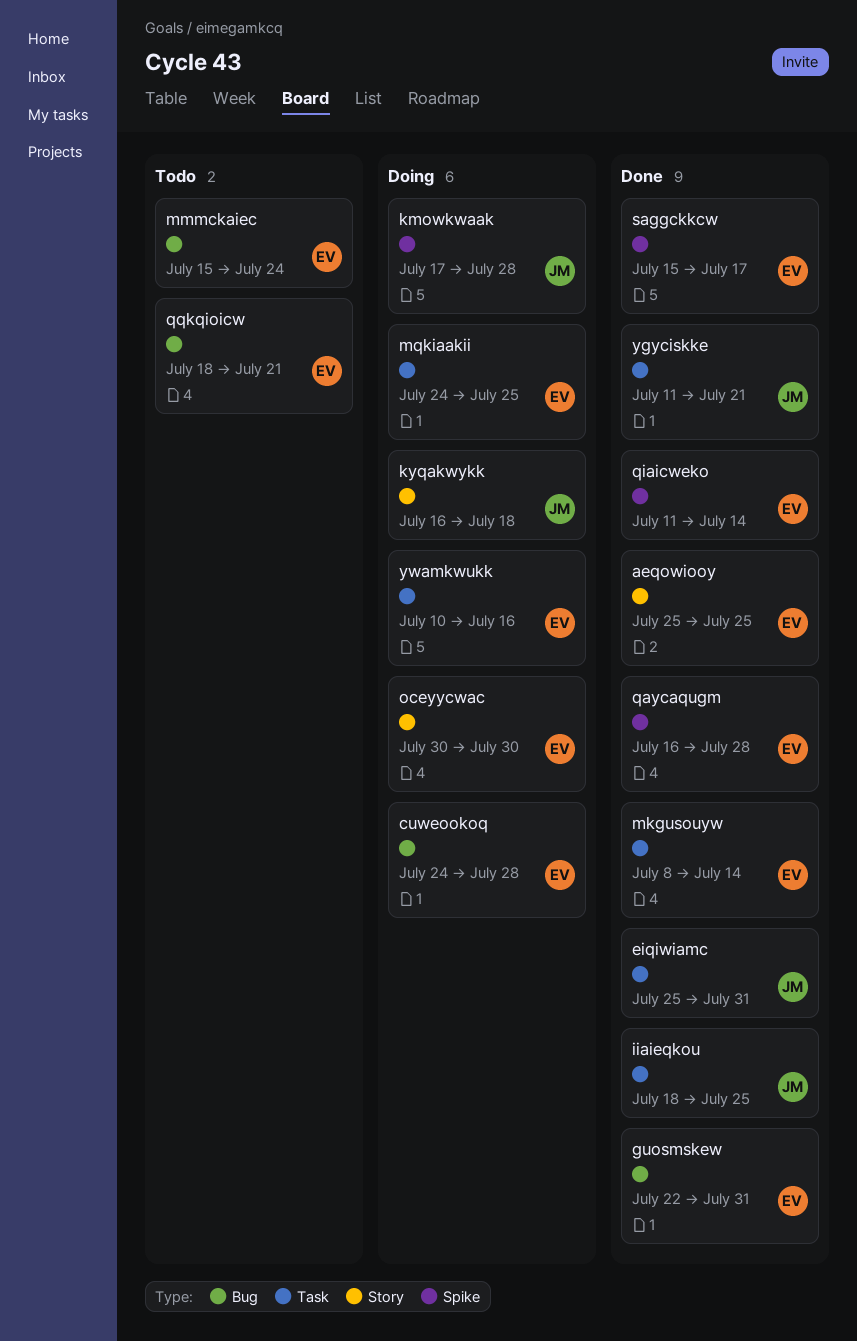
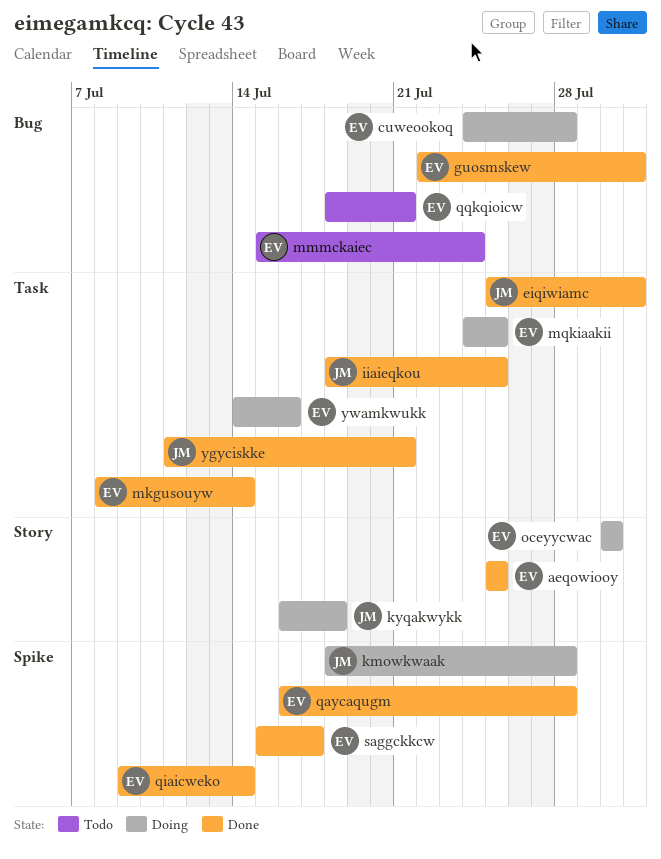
kmowkwaak, start: Jul 17 -> Jul 18
qiaicweko, start: Jul 11 -> Jul 9
ywamkwukk, start: Jul 10 -> Jul 14

